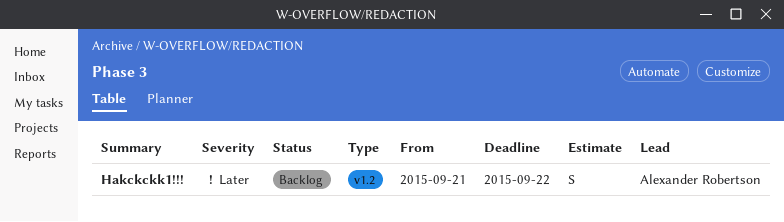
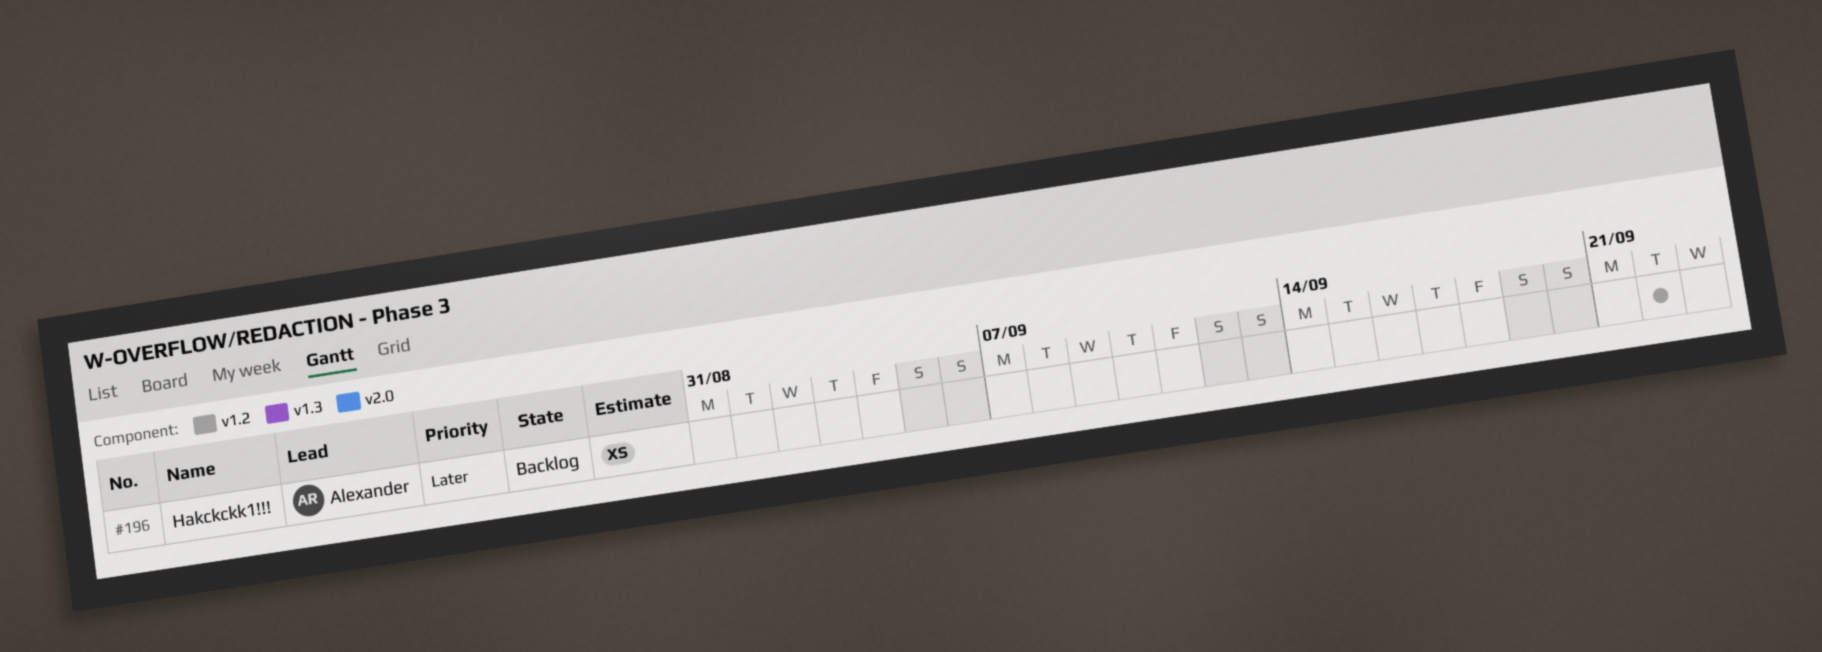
Hakckckk1!!!, estimate: S -> XS
Hakckckk1!!!, start: Sep 21 -> Sep 22

